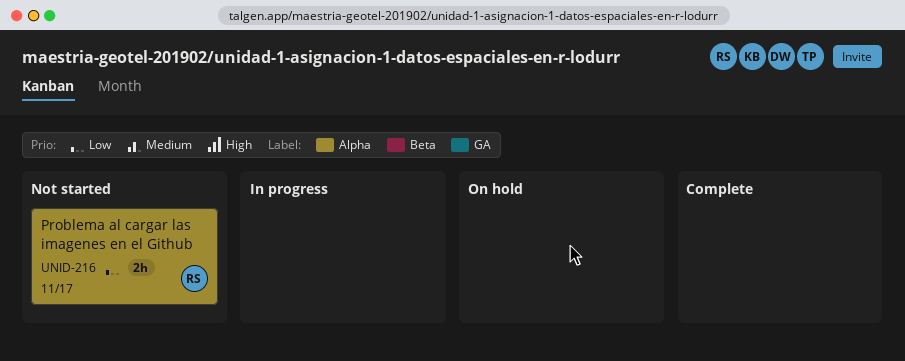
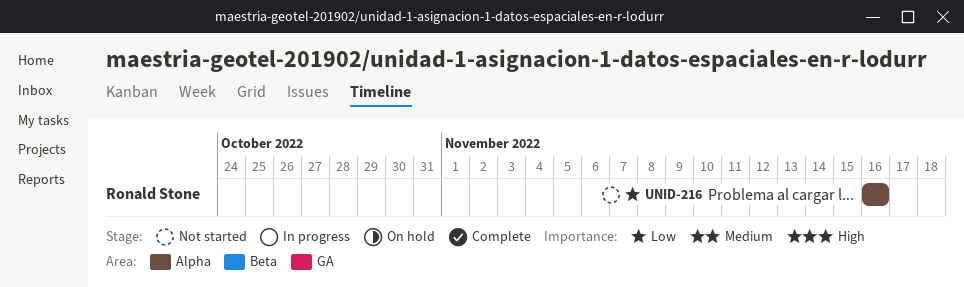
UNID-216, due: Nov 17 -> Nov 16

